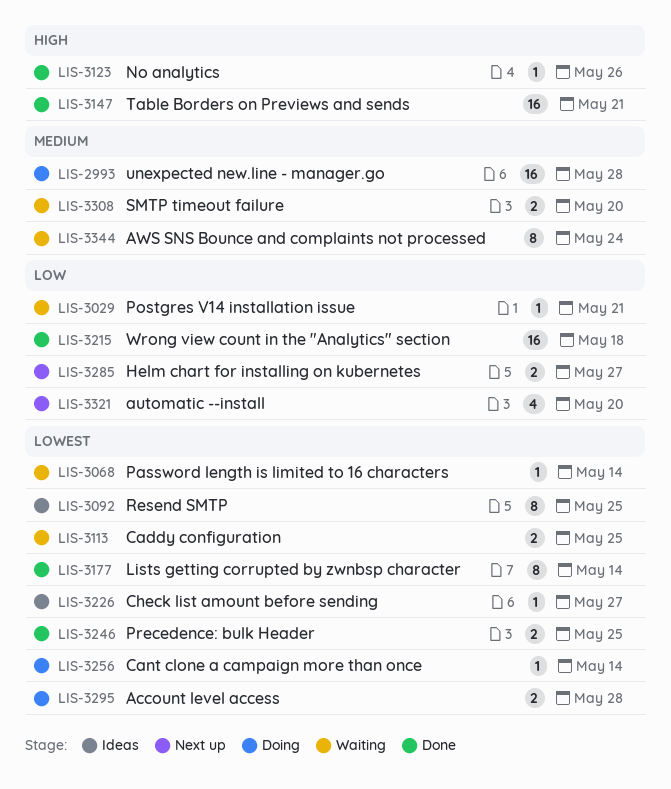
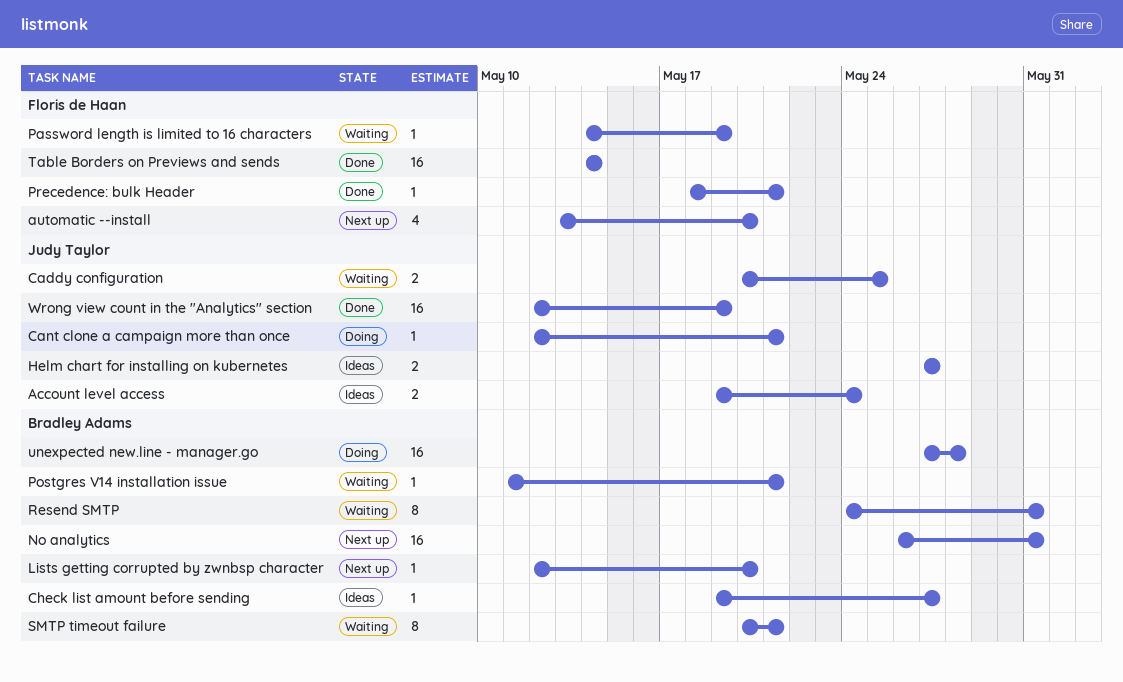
Account level access, status: Doing -> Ideas
Account level access, due: May 28 -> May 24
AWS SNS Bounce and complaints not processed: present -> none
Cant clone a campaign more than once, due: May 14 -> May 21
Helm chart for installing on kubernetes, status: Next up -> Ideas
Lists getting corrupted by zwnbsp character, status: Done -> Next up
Lists getting corrupted by zwnbsp character, estimate: 8 -> 1
Lists getting corrupted by zwnbsp character, due: May 14 -> May 20
No analytics, status: Done -> Next up
No analytics, estimate: 1 -> 16
No analytics, due: May 26 -> May 31
Password length is limited to 16 characters, due: May 14 -> May 19
Precedence: bulk Header, estimate: 2 -> 1
Precedence: bulk Header, due: May 25 -> May 21
Resend SMTP, status: Ideas -> Waiting
Resend SMTP, due: May 25 -> May 31
SMTP timeout failure, estimate: 2 -> 8
SMTP timeout failure, due: May 20 -> May 21
Table Borders on Previews and sends, due: May 21 -> May 14
Wrong view count in the "Analytics" section, due: May 18 -> May 19

